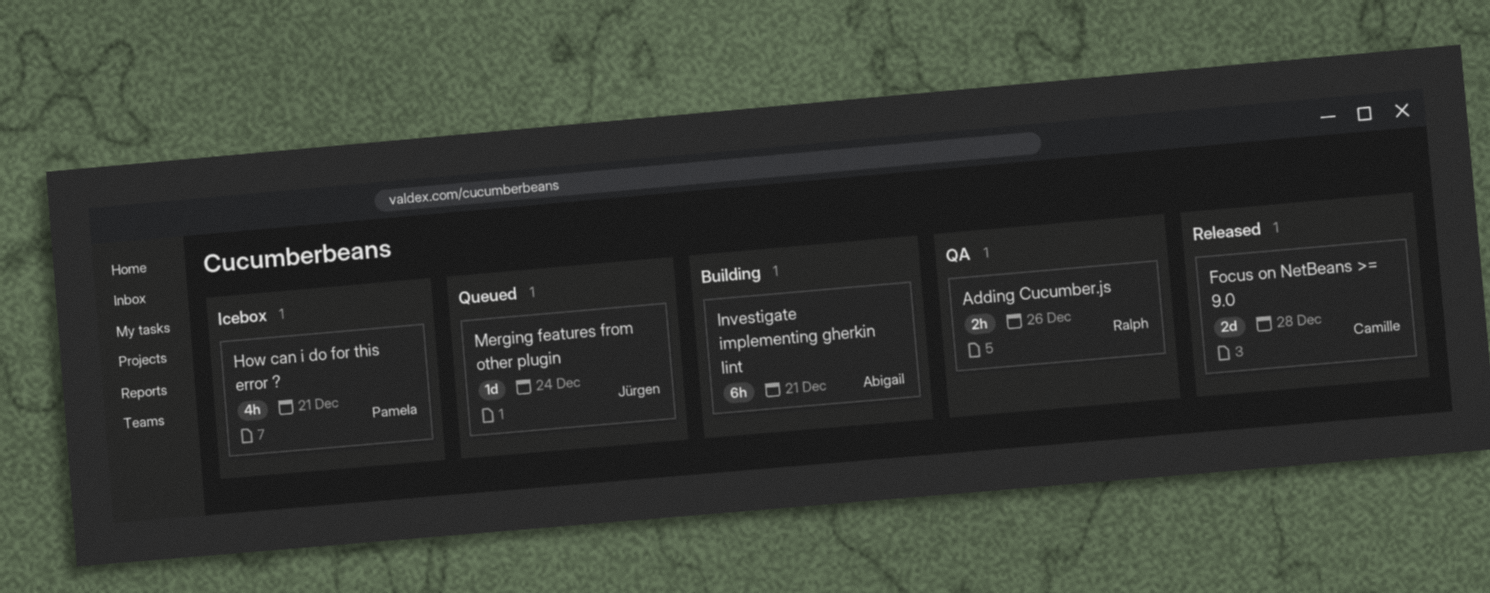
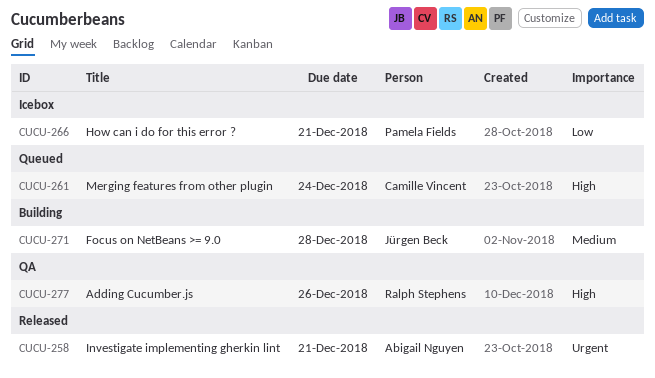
Focus on NetBeans >= 9.0, status: Released -> Building
Focus on NetBeans >= 9.0, owner: Camille Vincent -> Jürgen Beck
Investigate implementing gherkin lint, status: Building -> Released
Merging features from other plugin, owner: Jürgen Beck -> Camille Vincent

